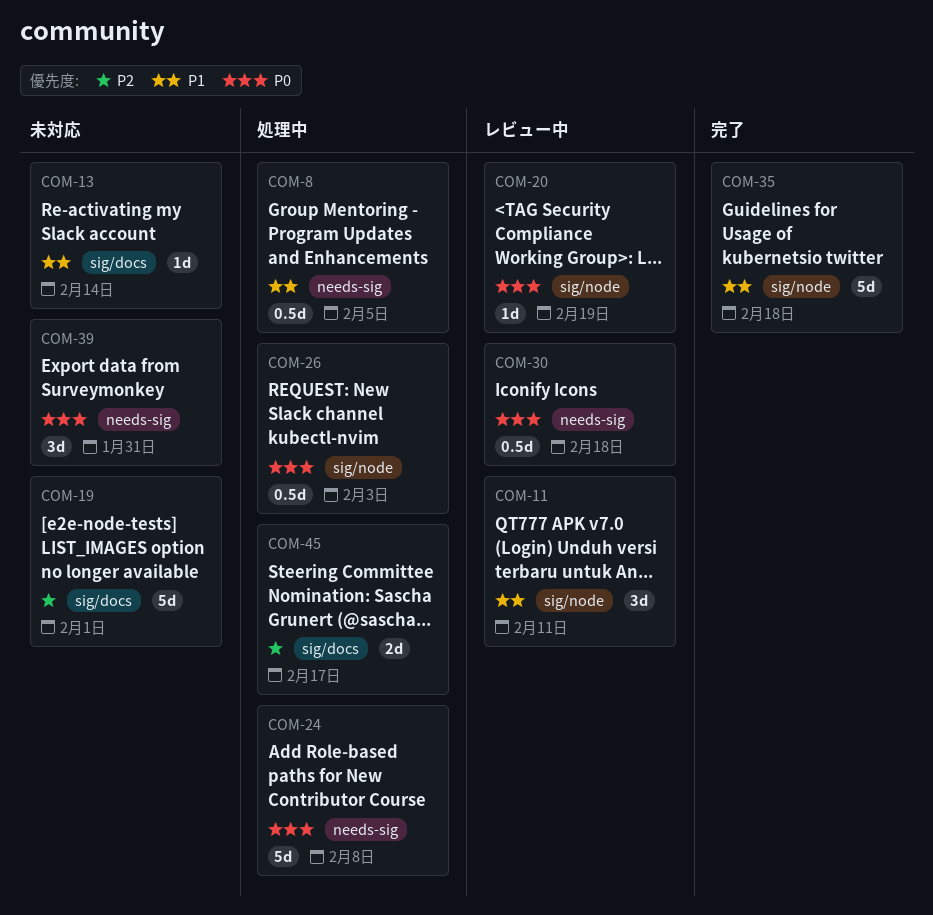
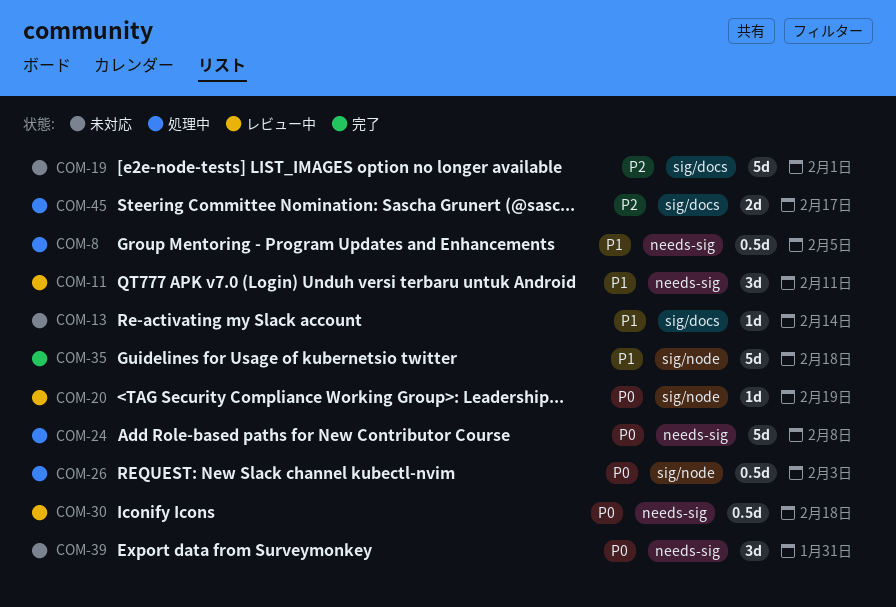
COM-11, label: sig/node -> needs-sig

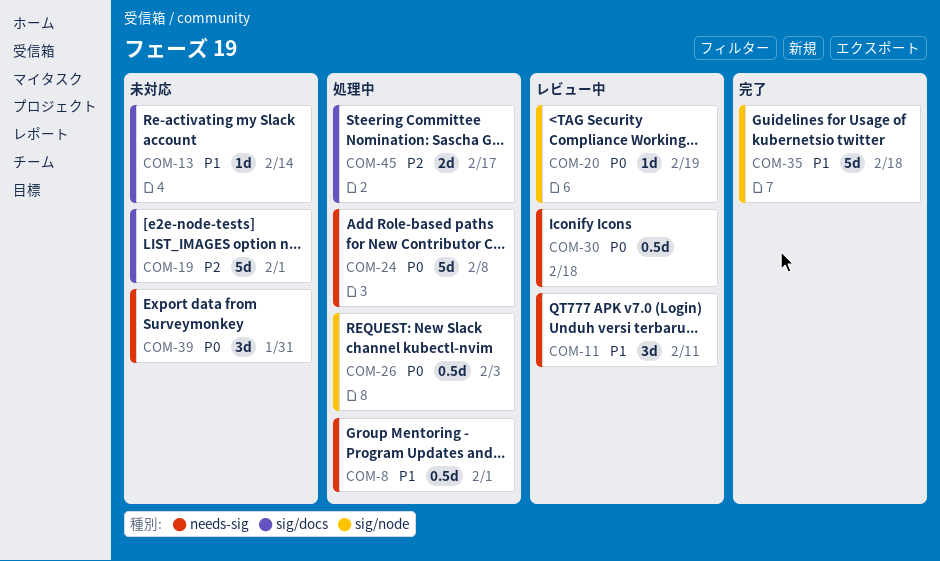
COM-8, due: Feb 5 -> Feb 1

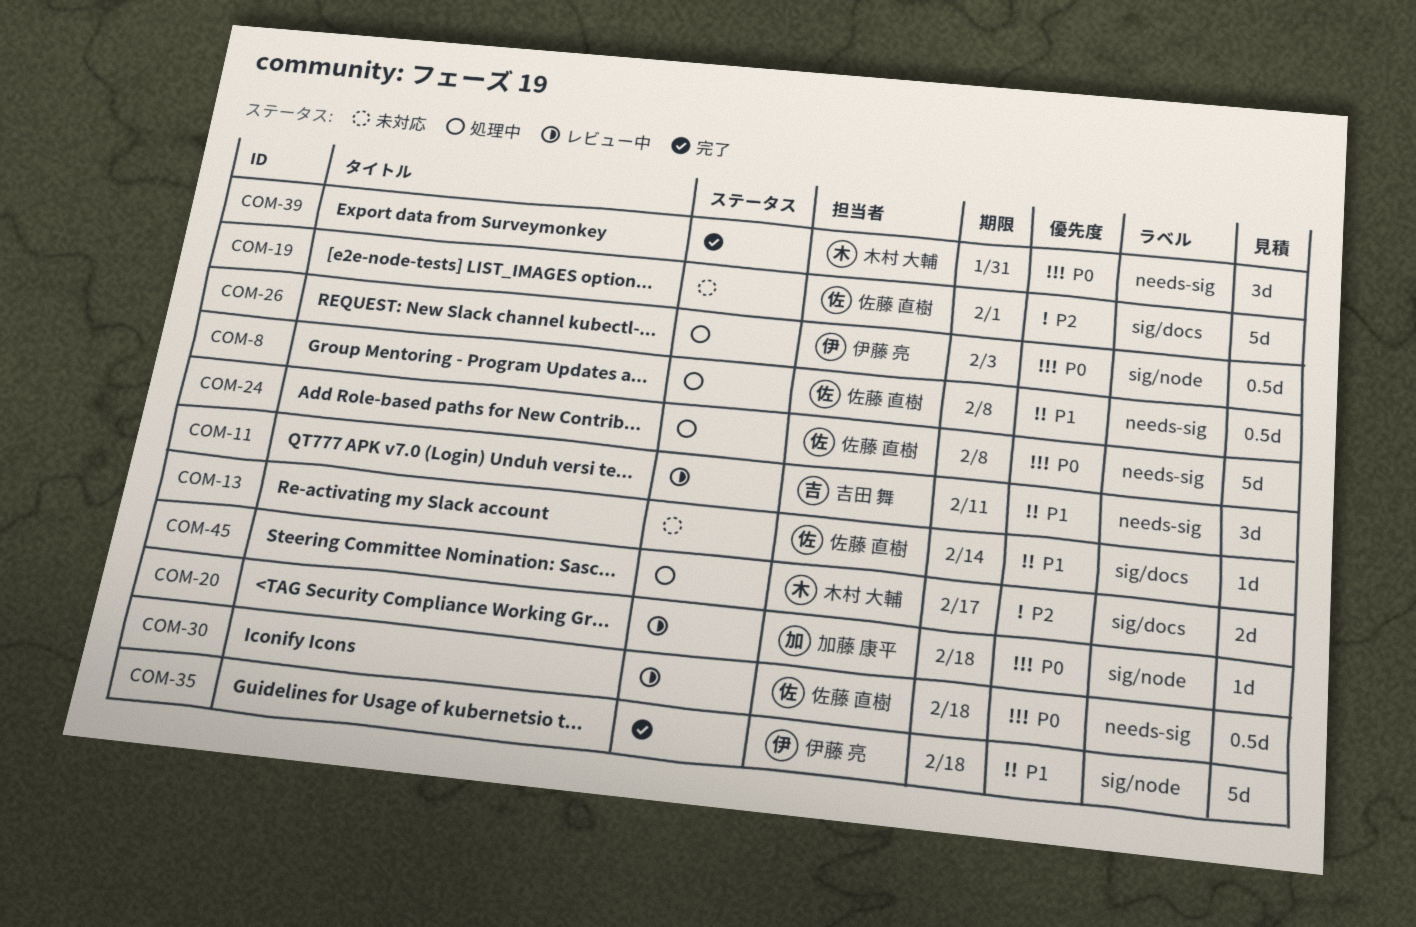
COM-8, due: Feb 1 -> Feb 8
COM-20, due: Feb 19 -> Feb 18
COM-39, status: 未対応 -> 完了

